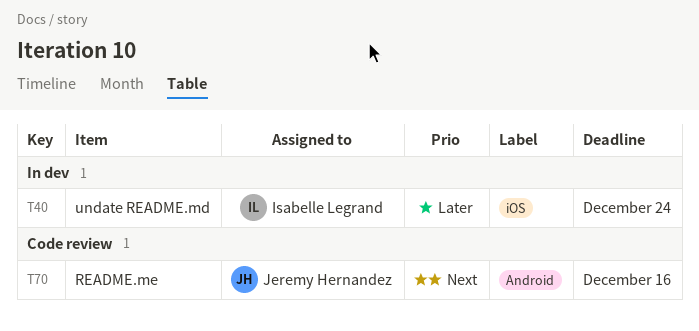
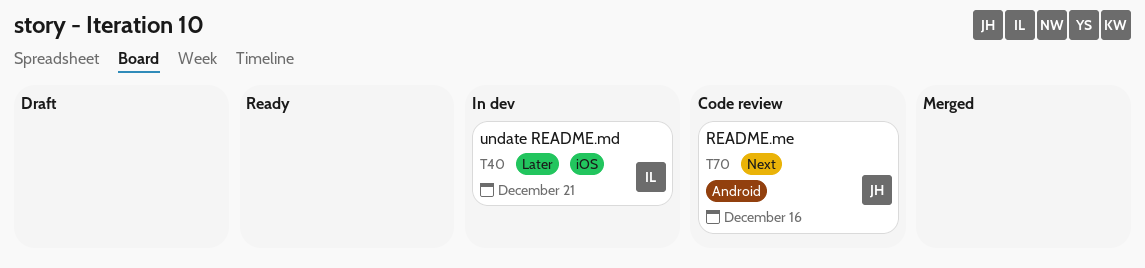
T40, due: Dec 24 -> Dec 21

